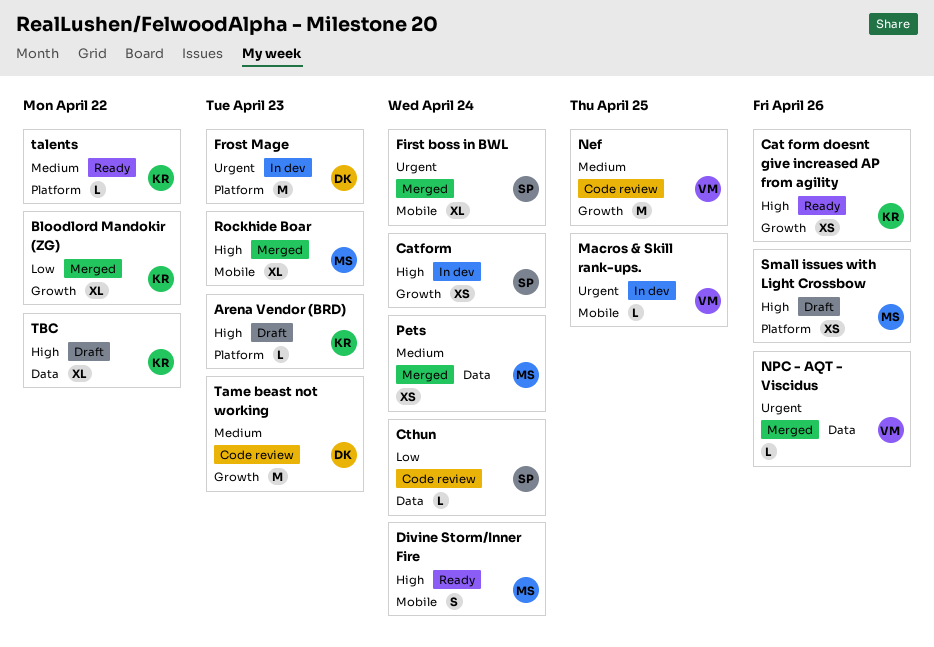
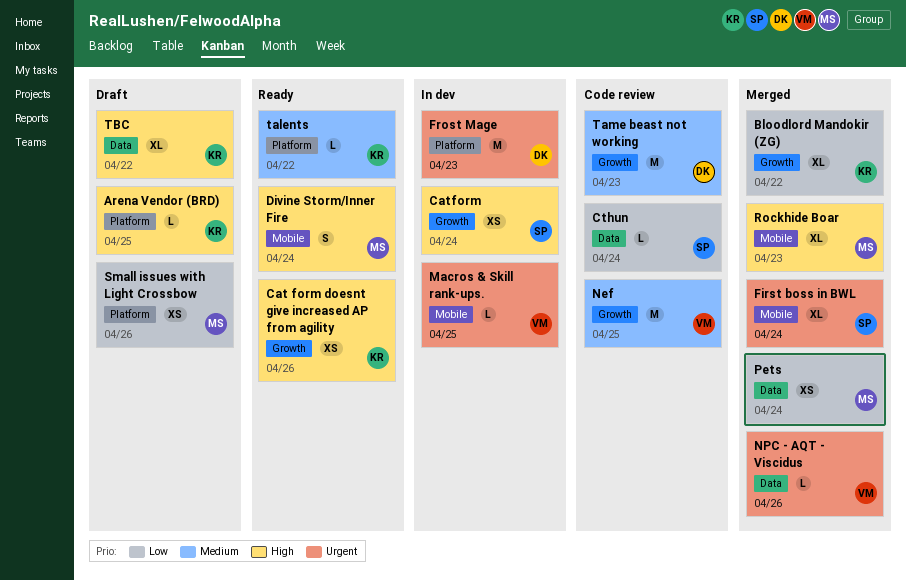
Arena Vendor (BRD), due: Apr 23 -> Apr 25
Pets, priority: Medium -> Low
Small issues with Light Crossbow, priority: High -> Low

